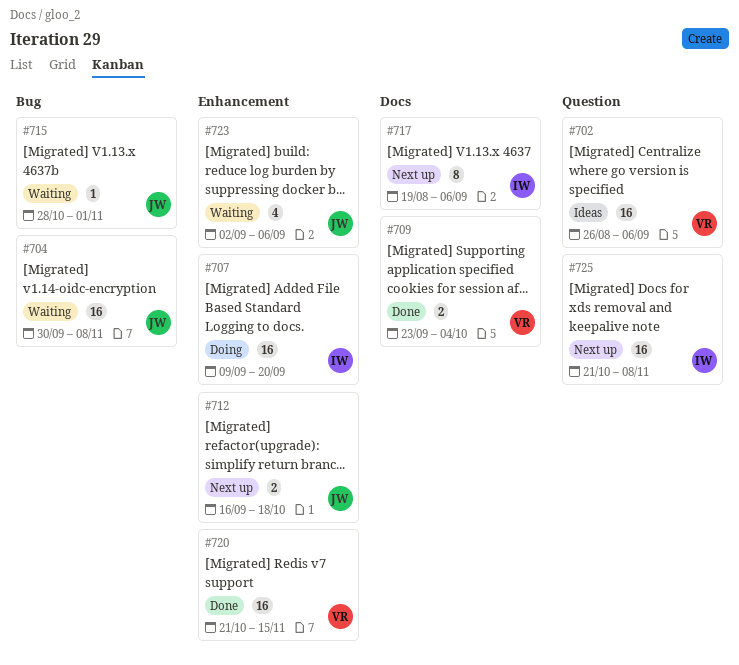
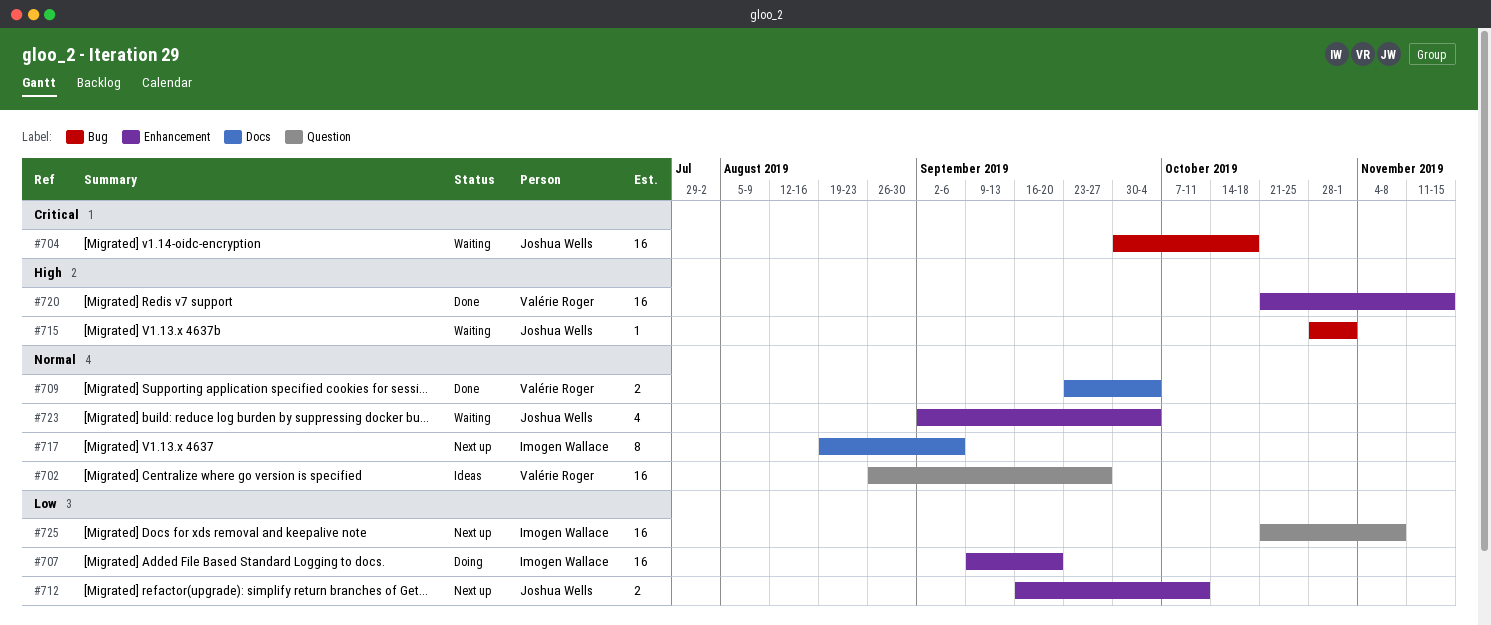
#702, due: Sep 6 -> Sep 27
#704, due: Nov 8 -> Oct 18
#712, due: Oct 18 -> Oct 11
#723, due: Sep 6 -> Oct 4

